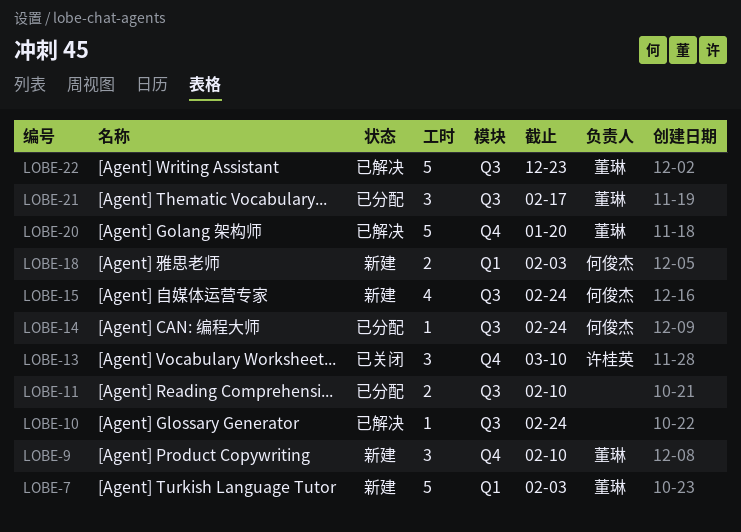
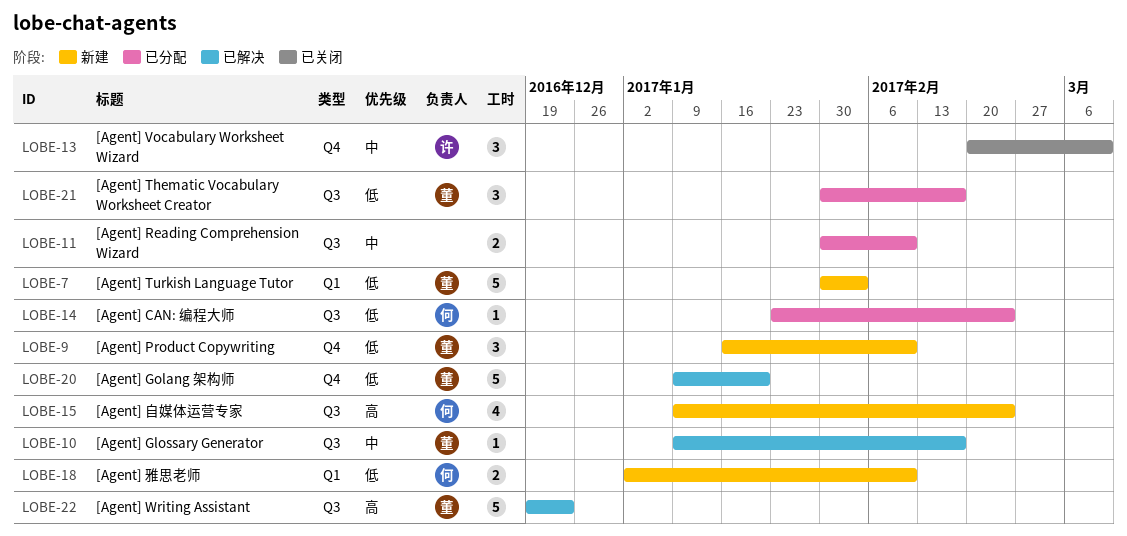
LOBE-10, owner: none -> 董琳
LOBE-10, due: Feb 24 -> Feb 17
LOBE-18, due: Feb 3 -> Feb 10

